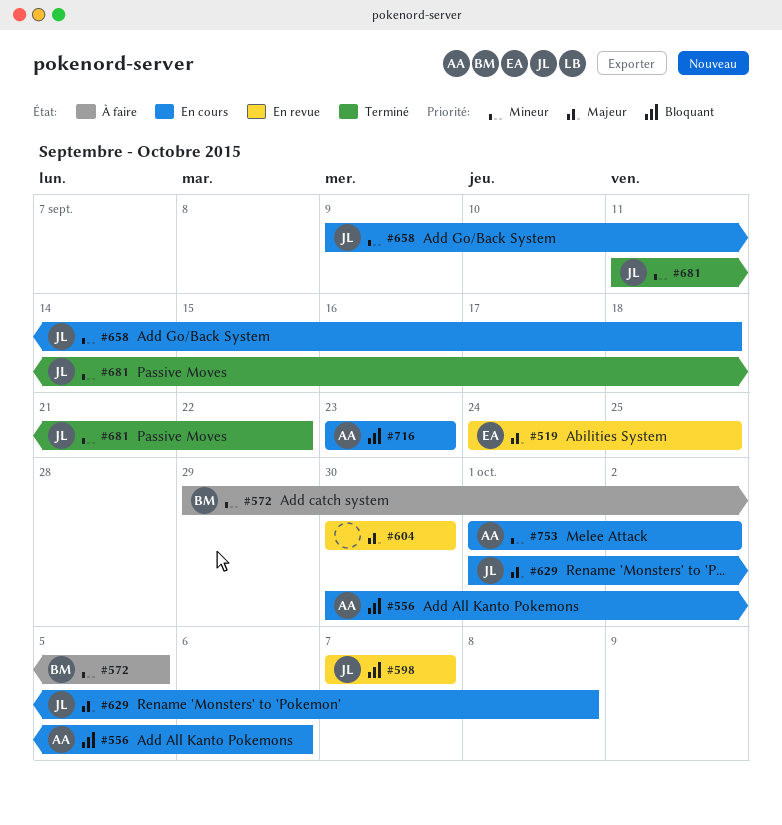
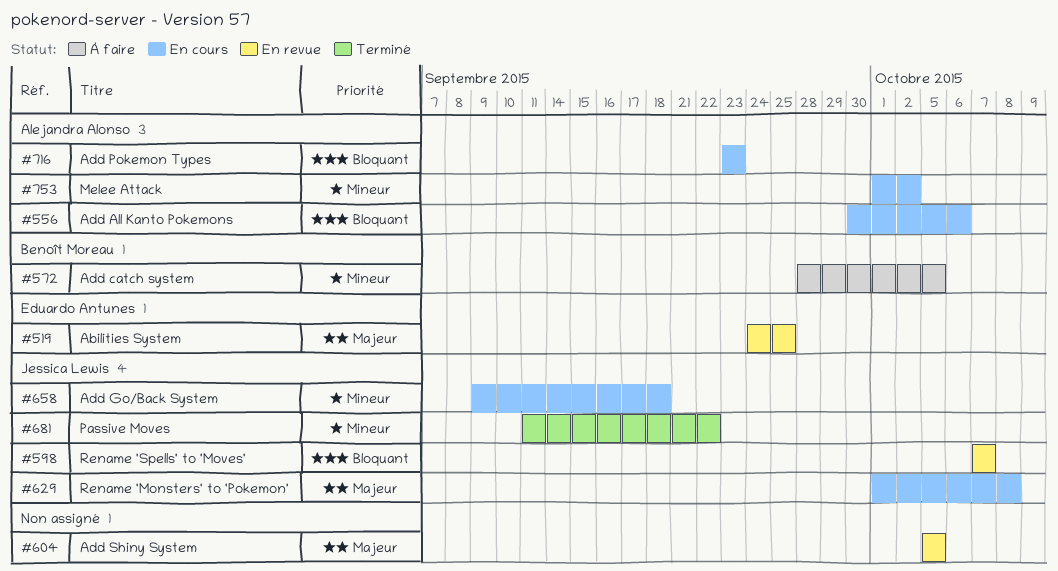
#572, start: Sep 29 -> Sep 28
#604, start: Sep 30 -> Oct 5
#604, due: Sep 30 -> Oct 5

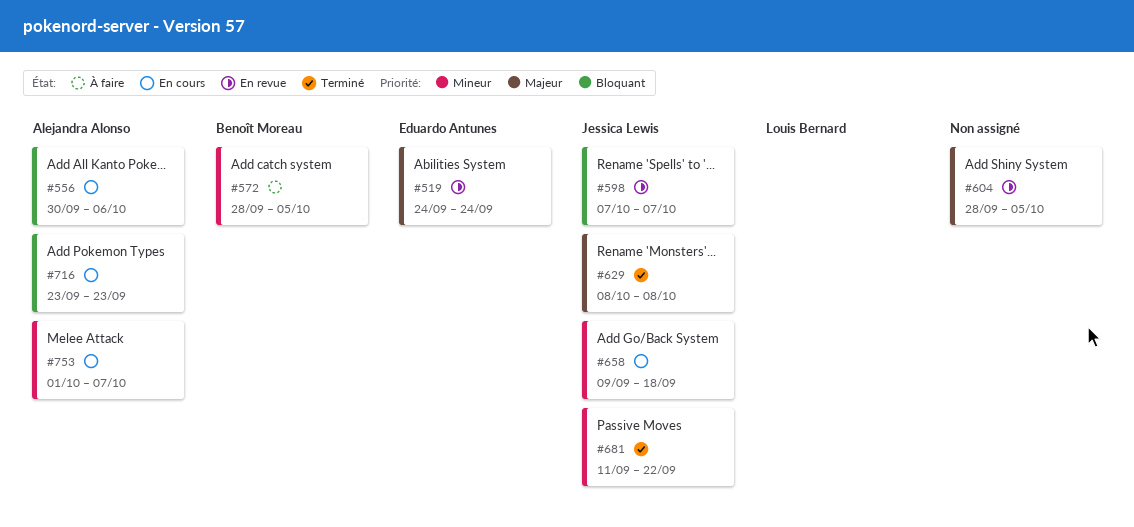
#519, due: Sep 25 -> Sep 24
#604, start: Oct 5 -> Sep 28
#629, status: En cours -> Terminé
#629, start: Oct 1 -> Oct 8
#753, due: Oct 2 -> Oct 7

